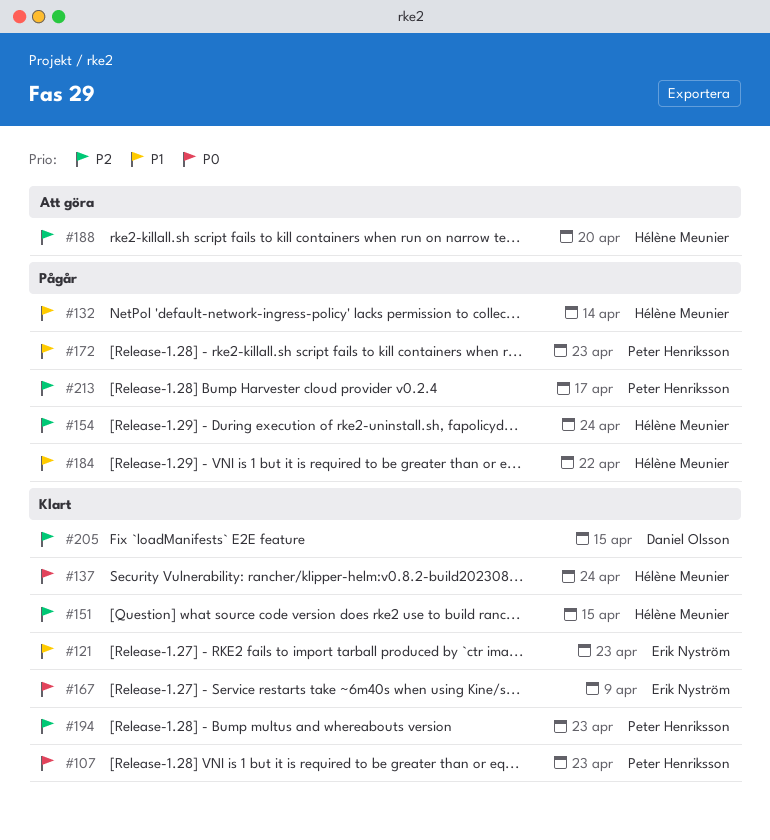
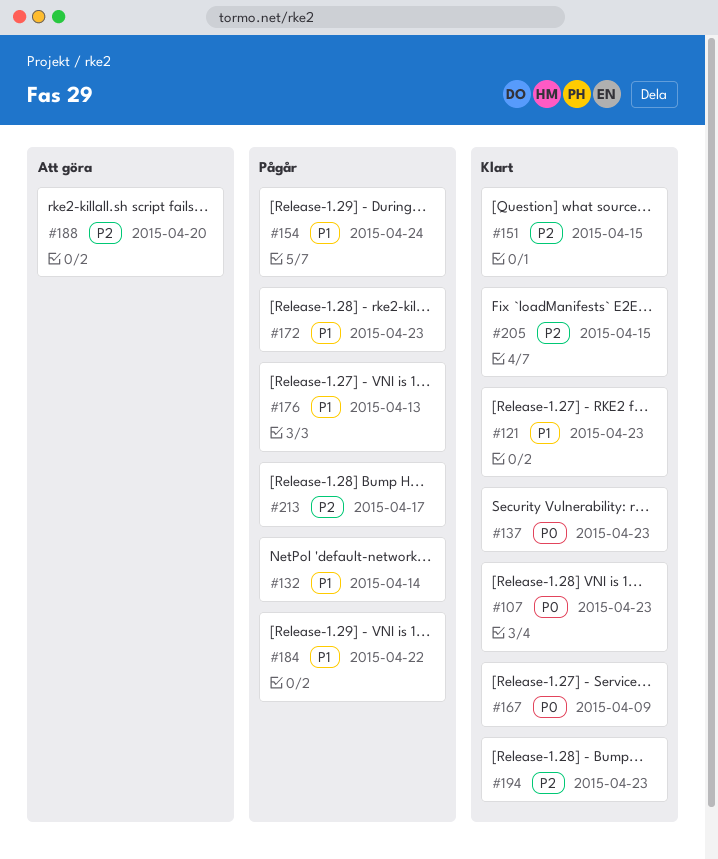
#137, due: Apr 24 -> Apr 23
#154, priority: P2 -> P1
#176: none -> present

